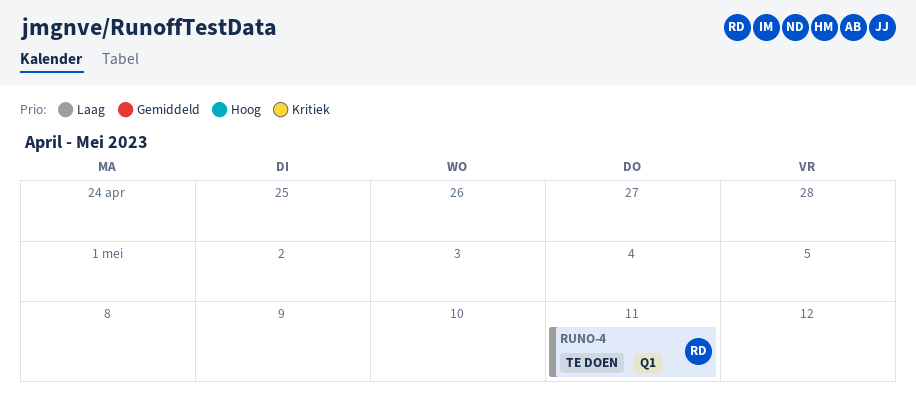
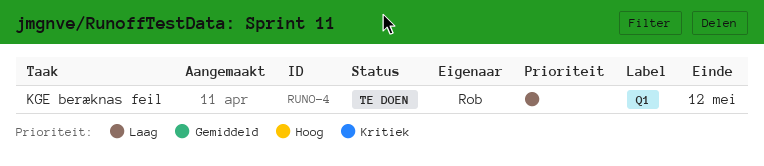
RUNO-4, due: May 11 -> May 12

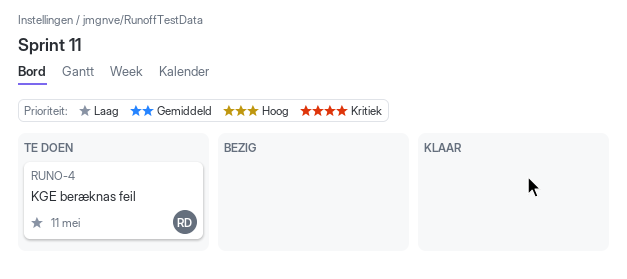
RUNO-4, due: May 12 -> May 11

